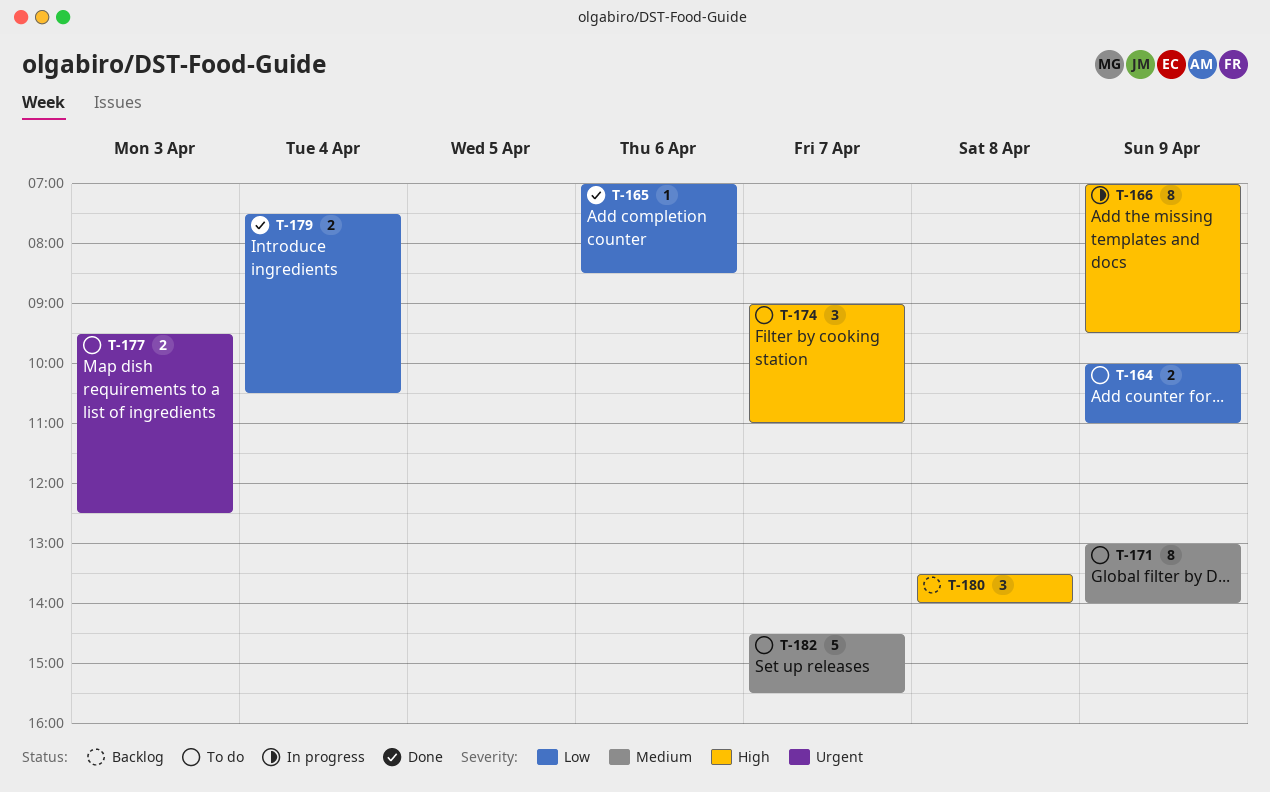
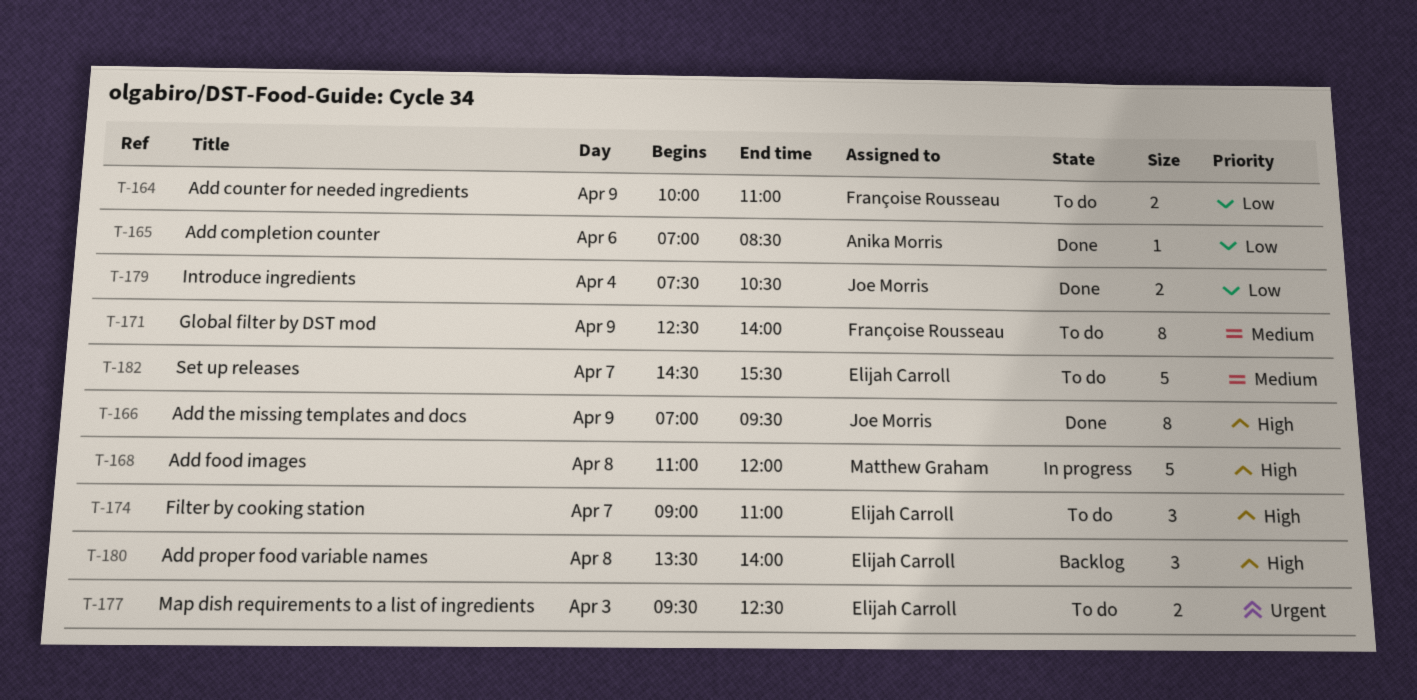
T-166, status: In progress -> Done
T-168: none -> present
T-171, begins: 13:00 -> 12:30

